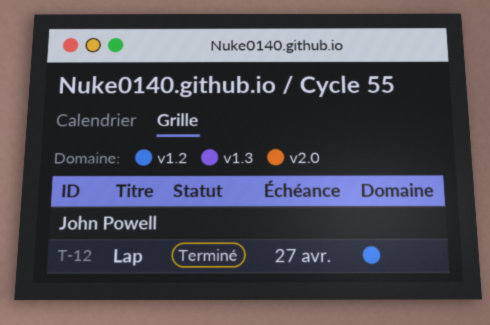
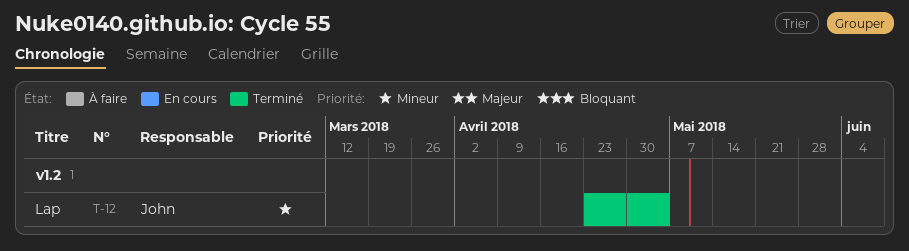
T-12, due: Apr 27 -> May 4

